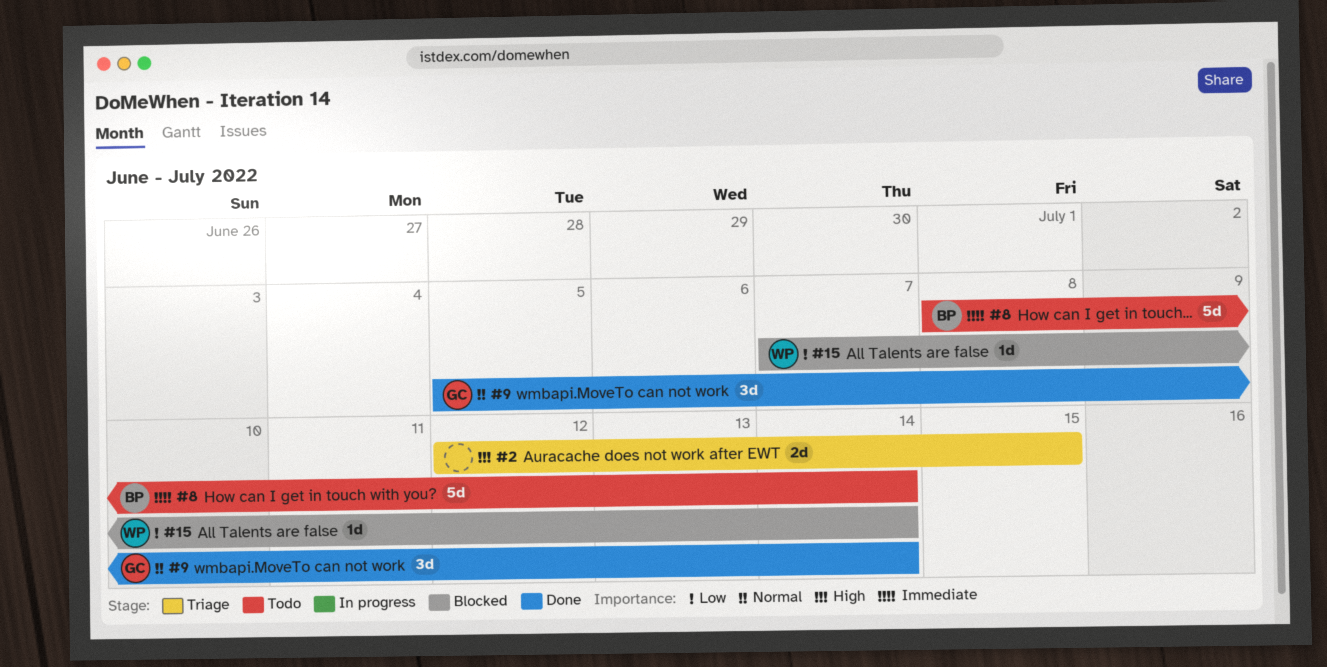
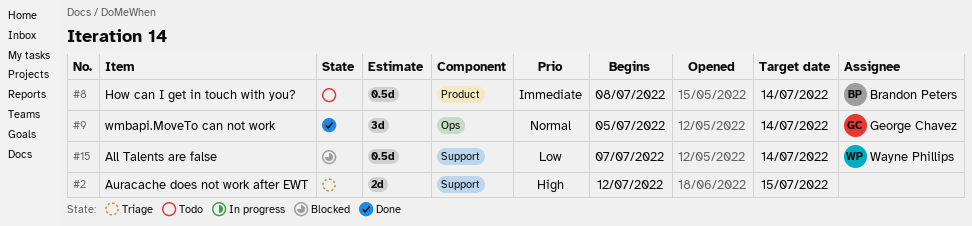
#8, estimate: 5d -> 0.5d
#15, estimate: 1d -> 0.5d

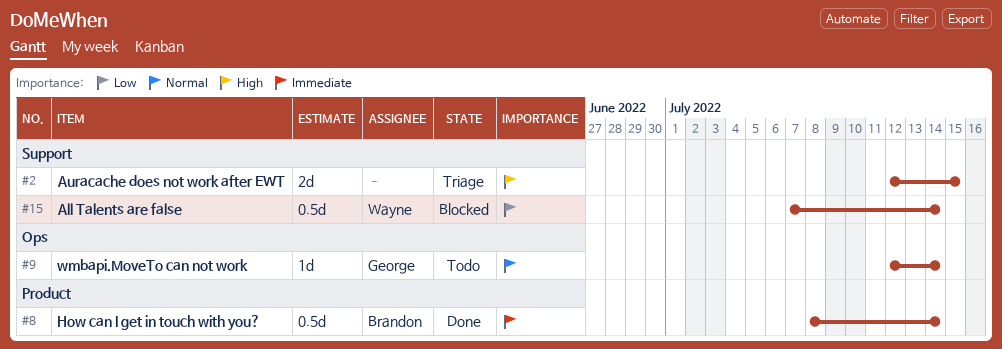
#8, status: Todo -> Done
#9, status: Done -> Todo
#9, estimate: 3d -> 1d
#9, start: Jul 5 -> Jul 12

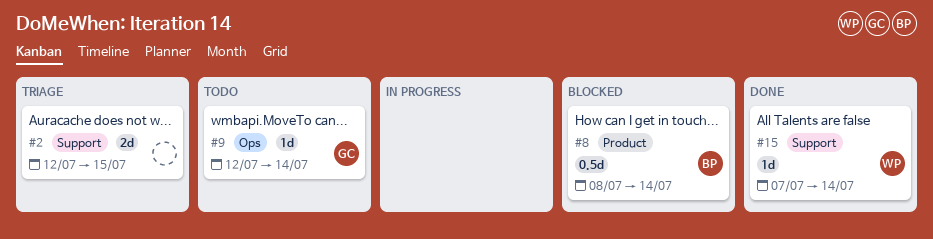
#8, status: Done -> Blocked
#15, status: Blocked -> Done
#15, estimate: 0.5d -> 1d

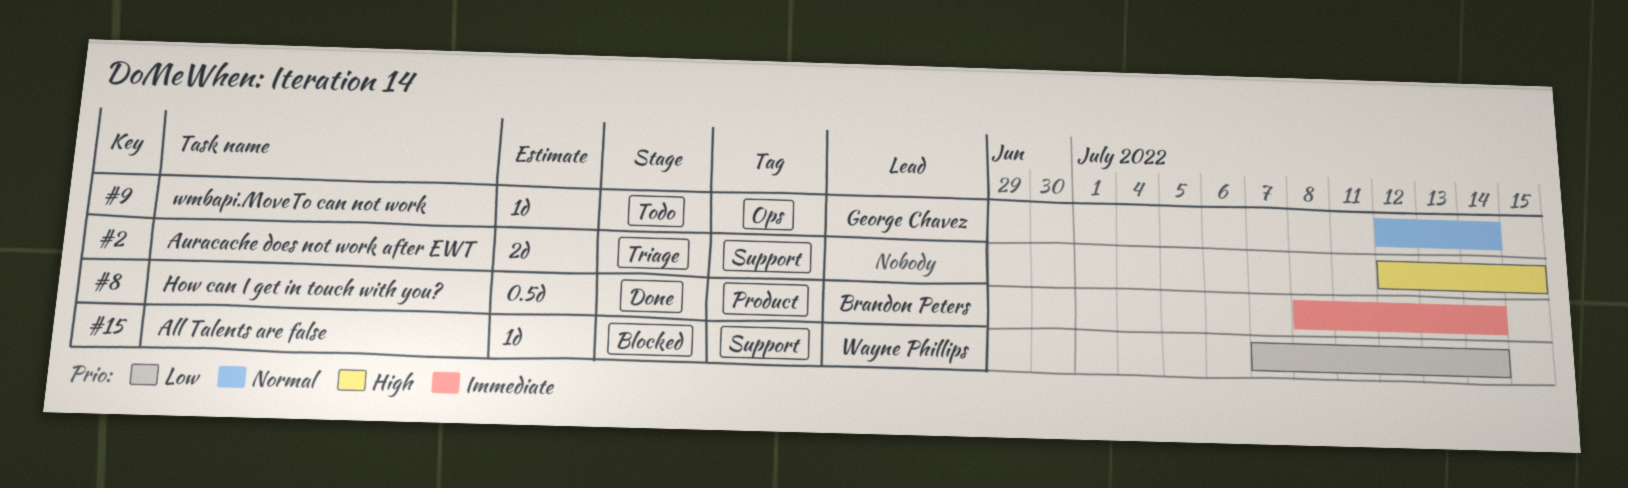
#8, status: Blocked -> Done
#15, status: Done -> Blocked

